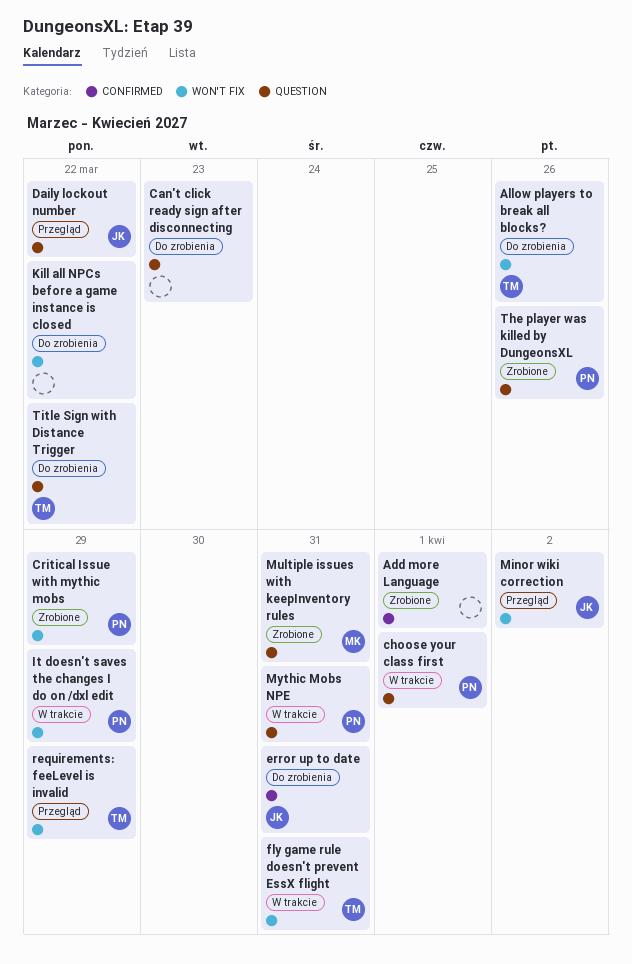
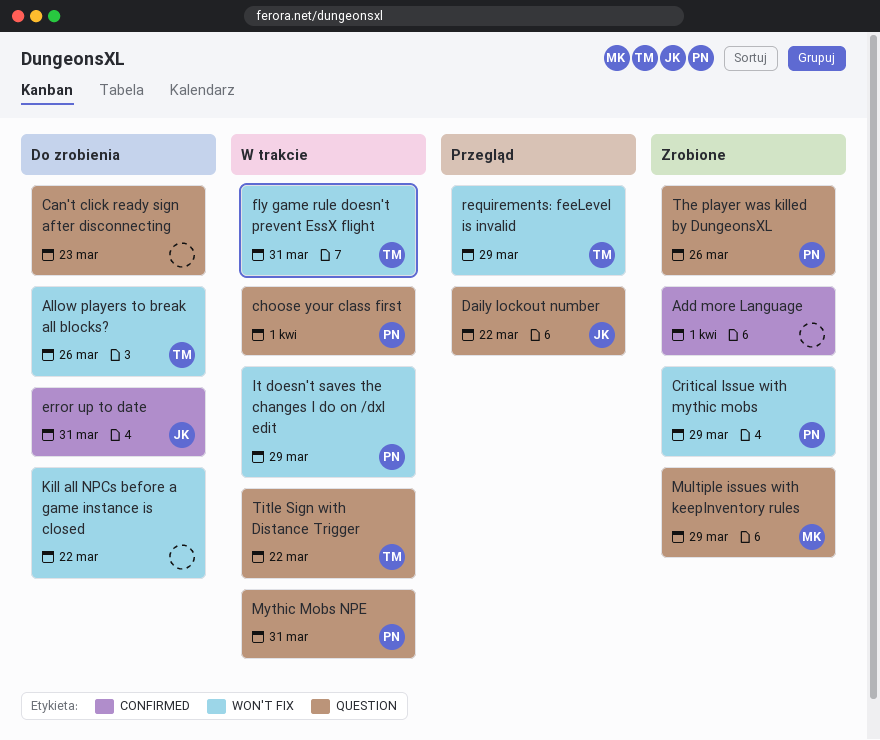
Minor wiki correction: present -> none
Multiple issues with keepInventory rules, due: Mar 31 -> Mar 29
Title Sign with Distance Trigger, status: Do zrobienia -> W trakcie

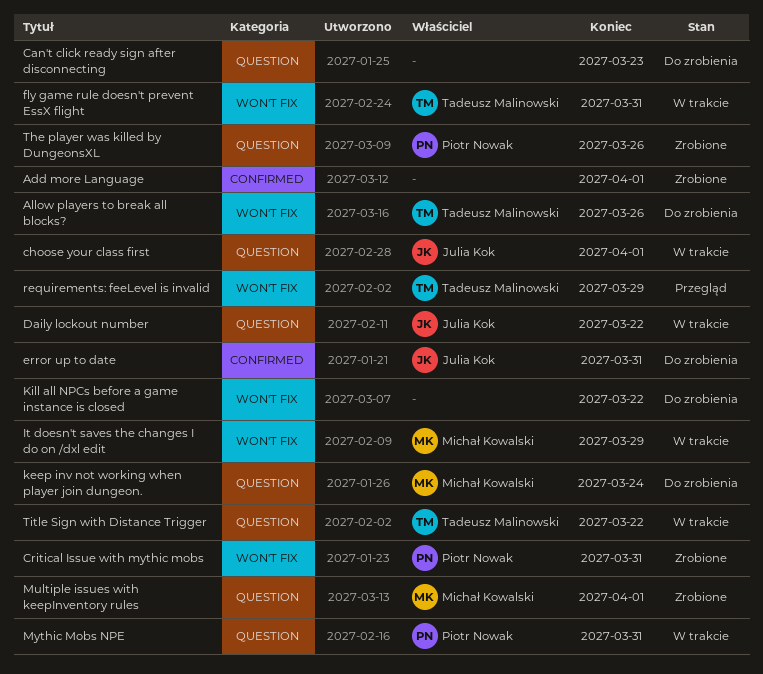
choose your class first, owner: Piotr Nowak -> Julia Kok
Critical Issue with mythic mobs, due: Mar 29 -> Mar 31
Daily lockout number, status: Przegląd -> W trakcie
It doesn't saves the changes I do on /dxl edit, owner: Piotr Nowak -> Michał Kowalski
keep inv not working when player join dungeon.: none -> present
Multiple issues with keepInventory rules, due: Mar 29 -> Apr 1

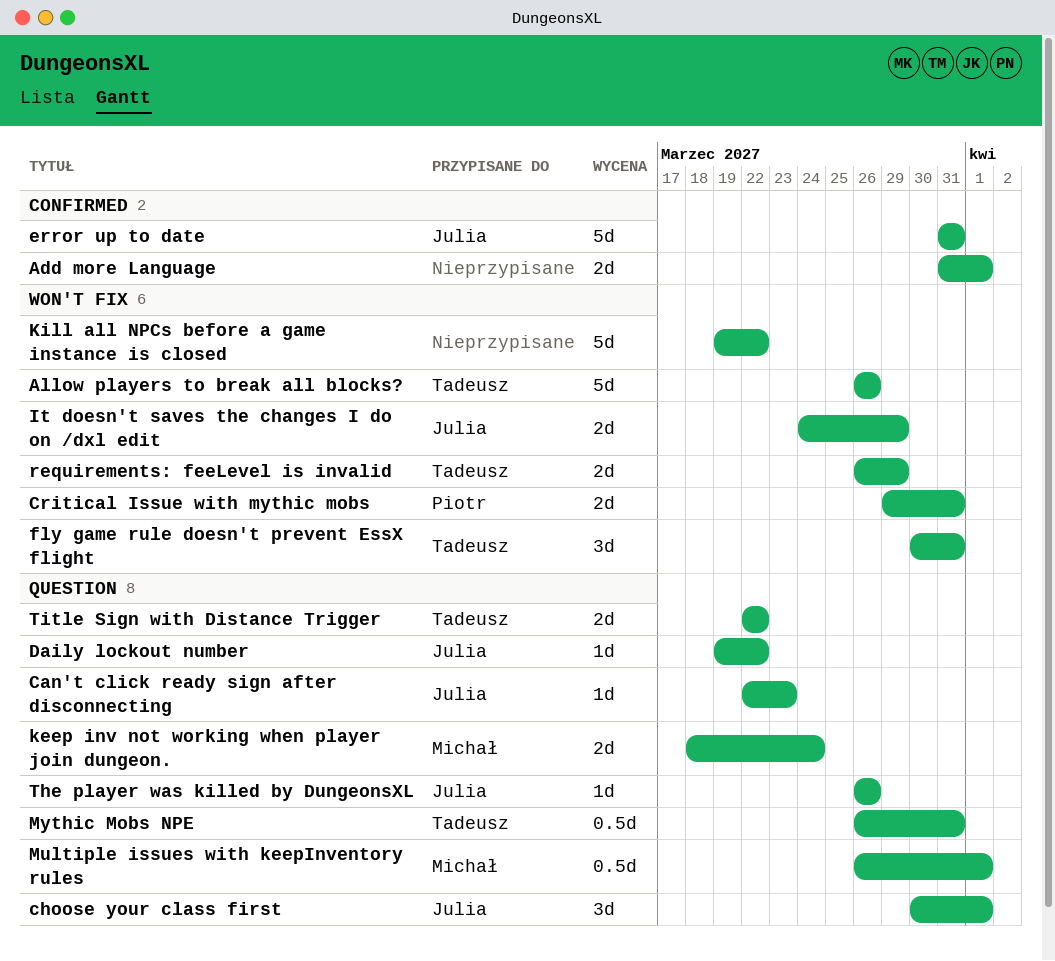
Can't click ready sign after disconnecting, owner: none -> Julia Kok
It doesn't saves the changes I do on /dxl edit, owner: Michał Kowalski -> Julia Kok
Mythic Mobs NPE, owner: Piotr Nowak -> Tadeusz Malinowski
The player was killed by DungeonsXL, owner: Piotr Nowak -> Julia Kok

